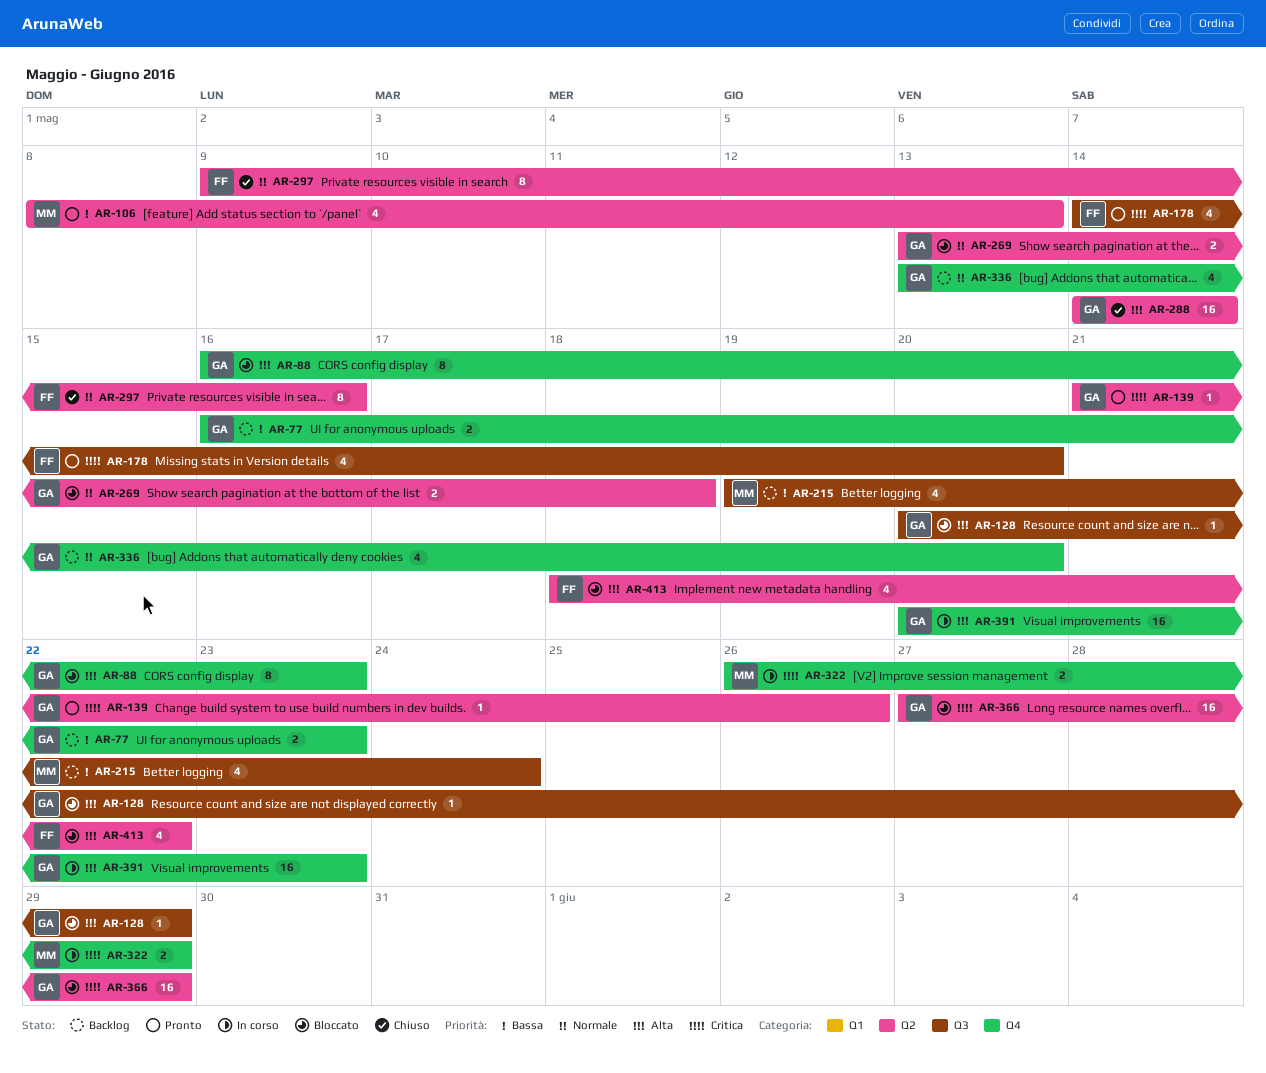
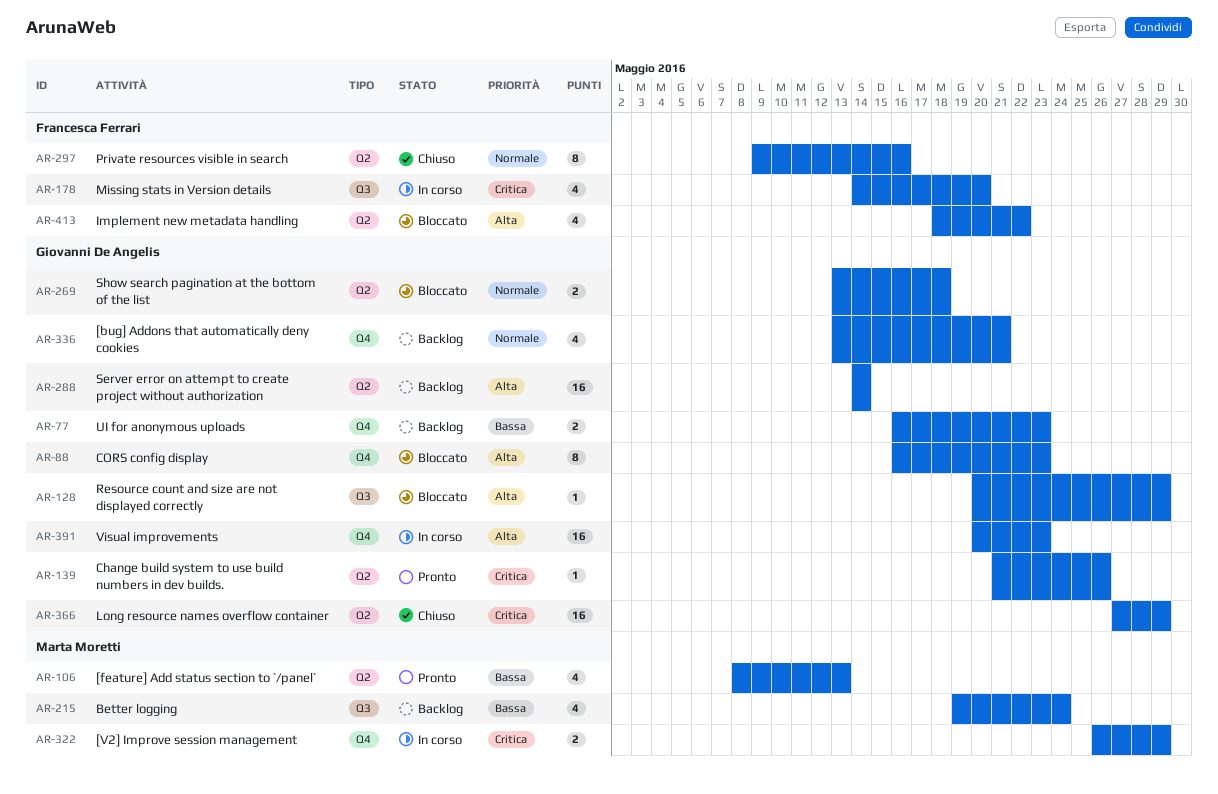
AR-178, status: Pronto -> In corso
AR-288, status: Chiuso -> Backlog
AR-336, due: May 20 -> May 21
AR-366, status: Bloccato -> Chiuso

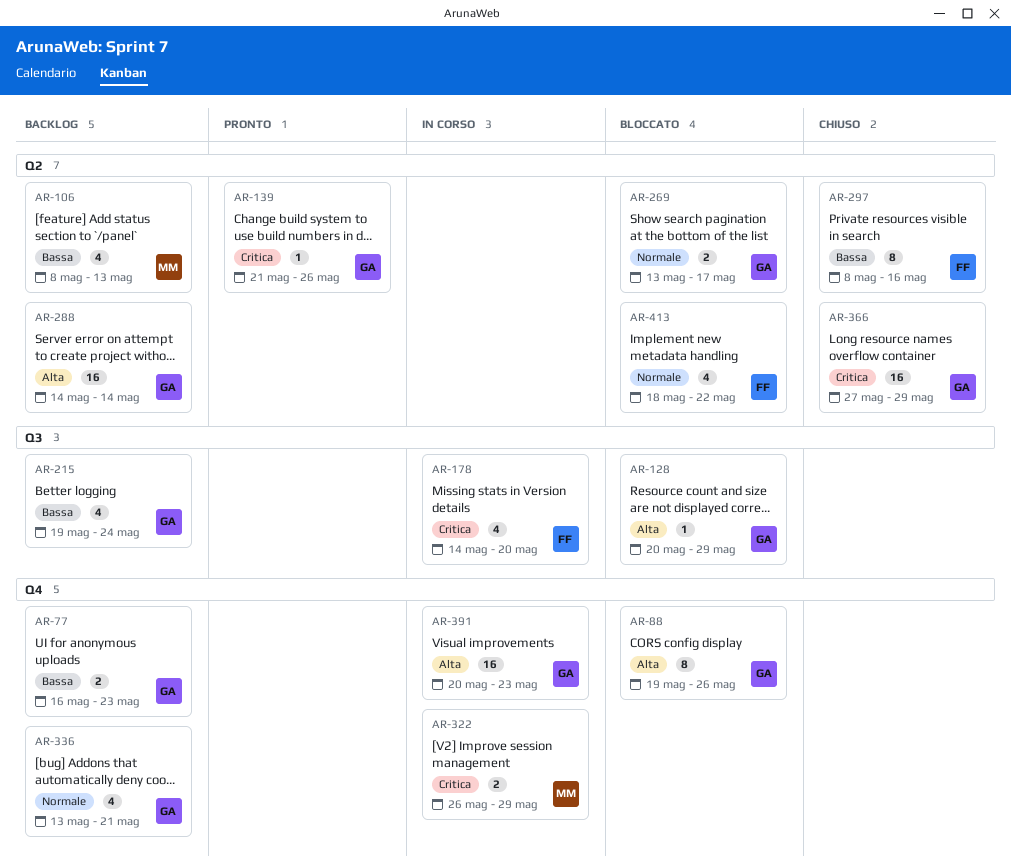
AR-88, start: May 16 -> May 19
AR-88, due: May 23 -> May 26
AR-106, status: Pronto -> Backlog
AR-215, owner: Marta Moretti -> Giovanni De Angelis
AR-269, due: May 18 -> May 17
AR-297, priority: Normale -> Bassa
AR-297, start: May 9 -> May 8
AR-413, priority: Alta -> Normale

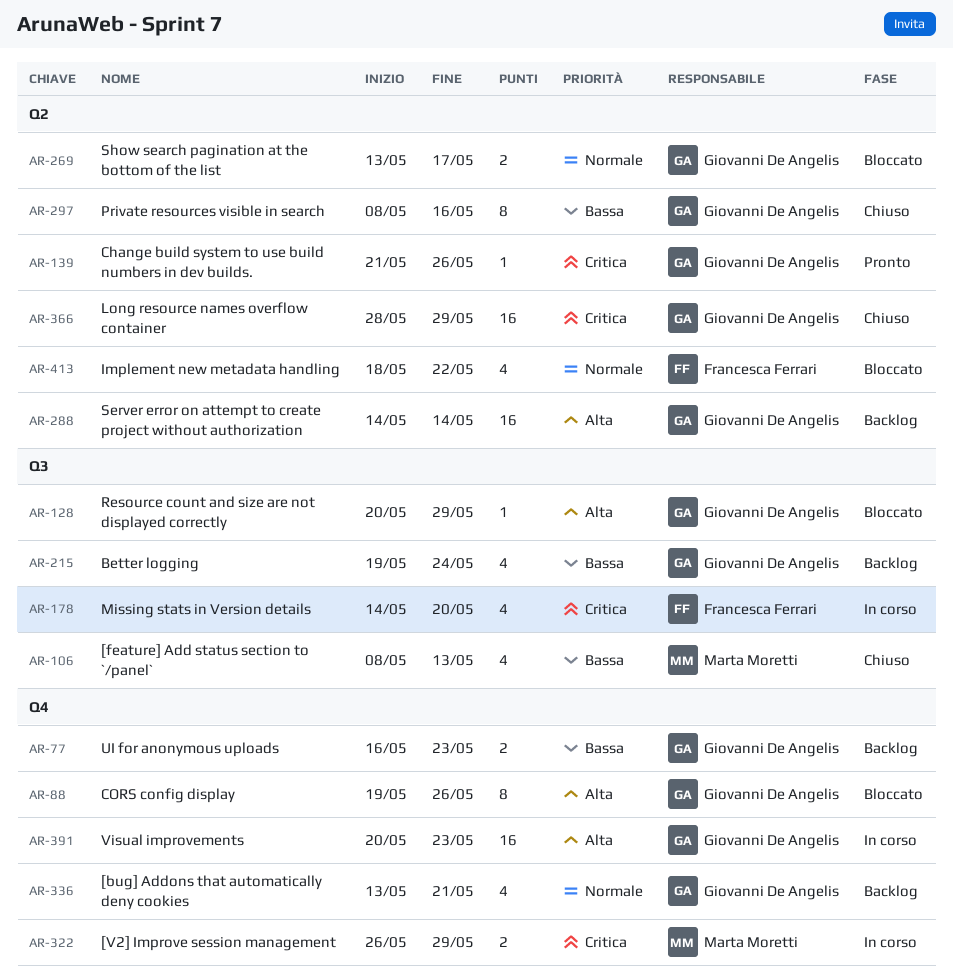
AR-106, status: Backlog -> Chiuso
AR-106, label: Q2 -> Q3
AR-297, owner: Francesca Ferrari -> Giovanni De Angelis
AR-366, start: May 27 -> May 28

